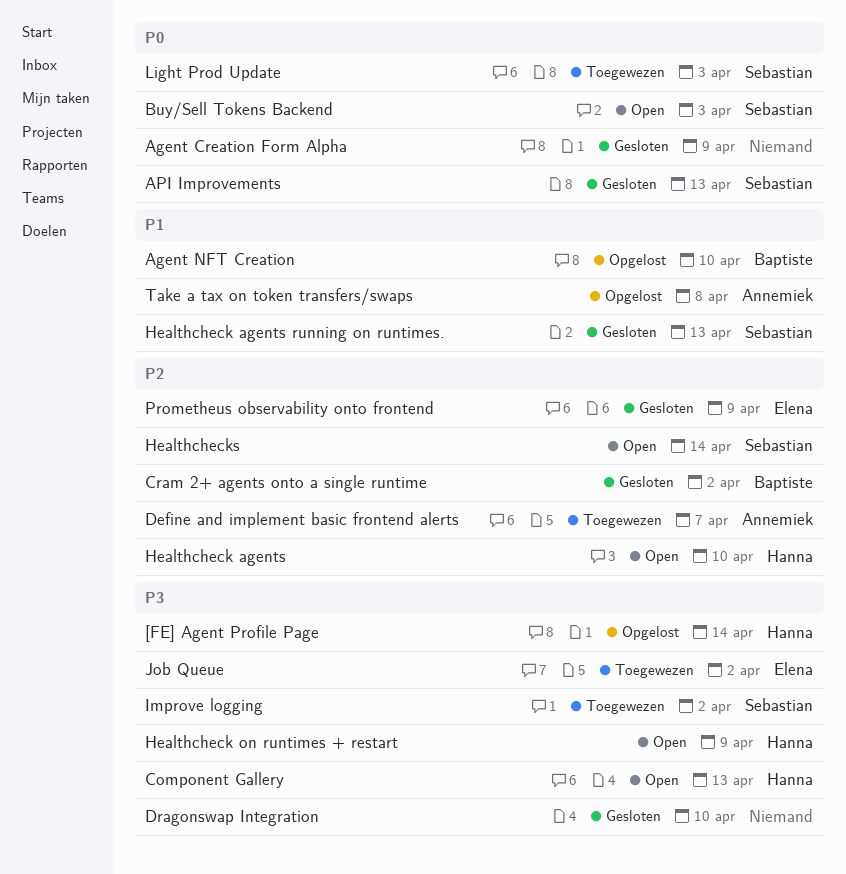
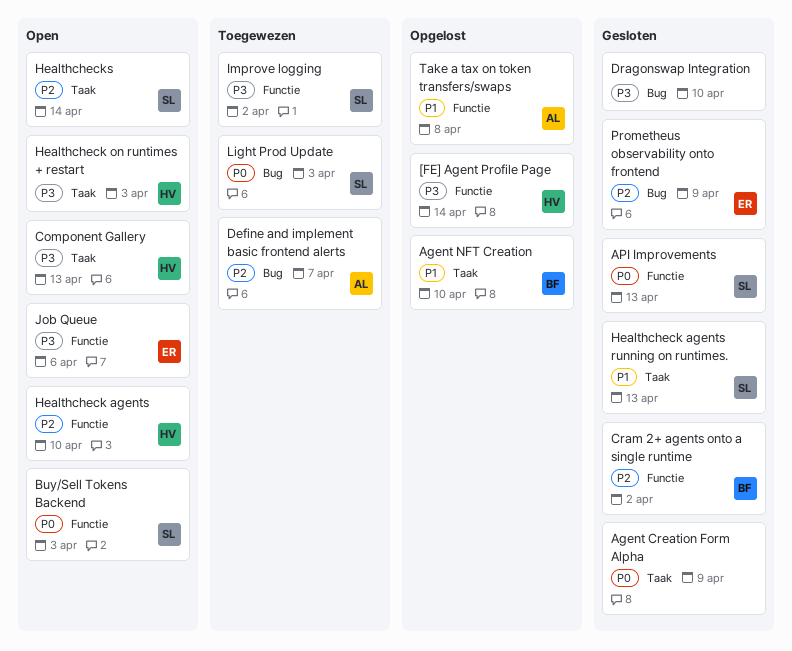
Healthcheck on runtimes + restart, due: Apr 9 -> Apr 3
Job Queue, status: Toegewezen -> Open
Job Queue, due: Apr 2 -> Apr 6

